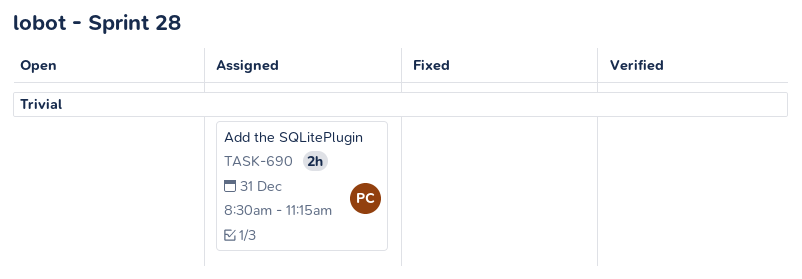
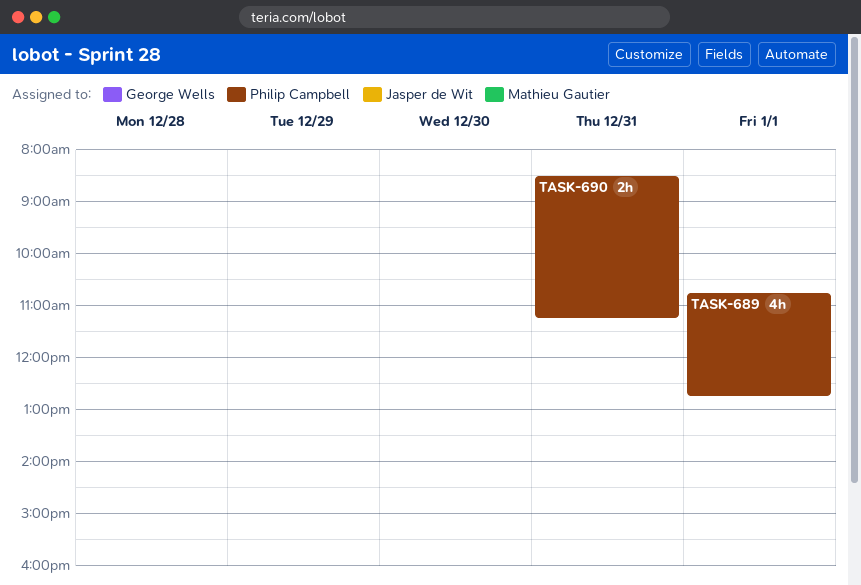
TASK-689: none -> present

